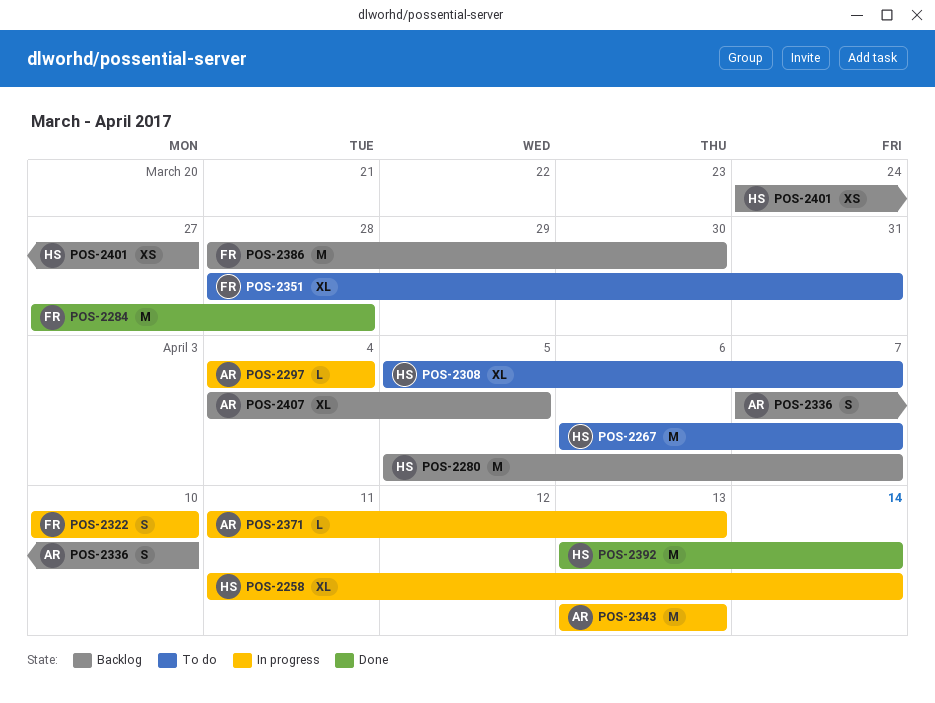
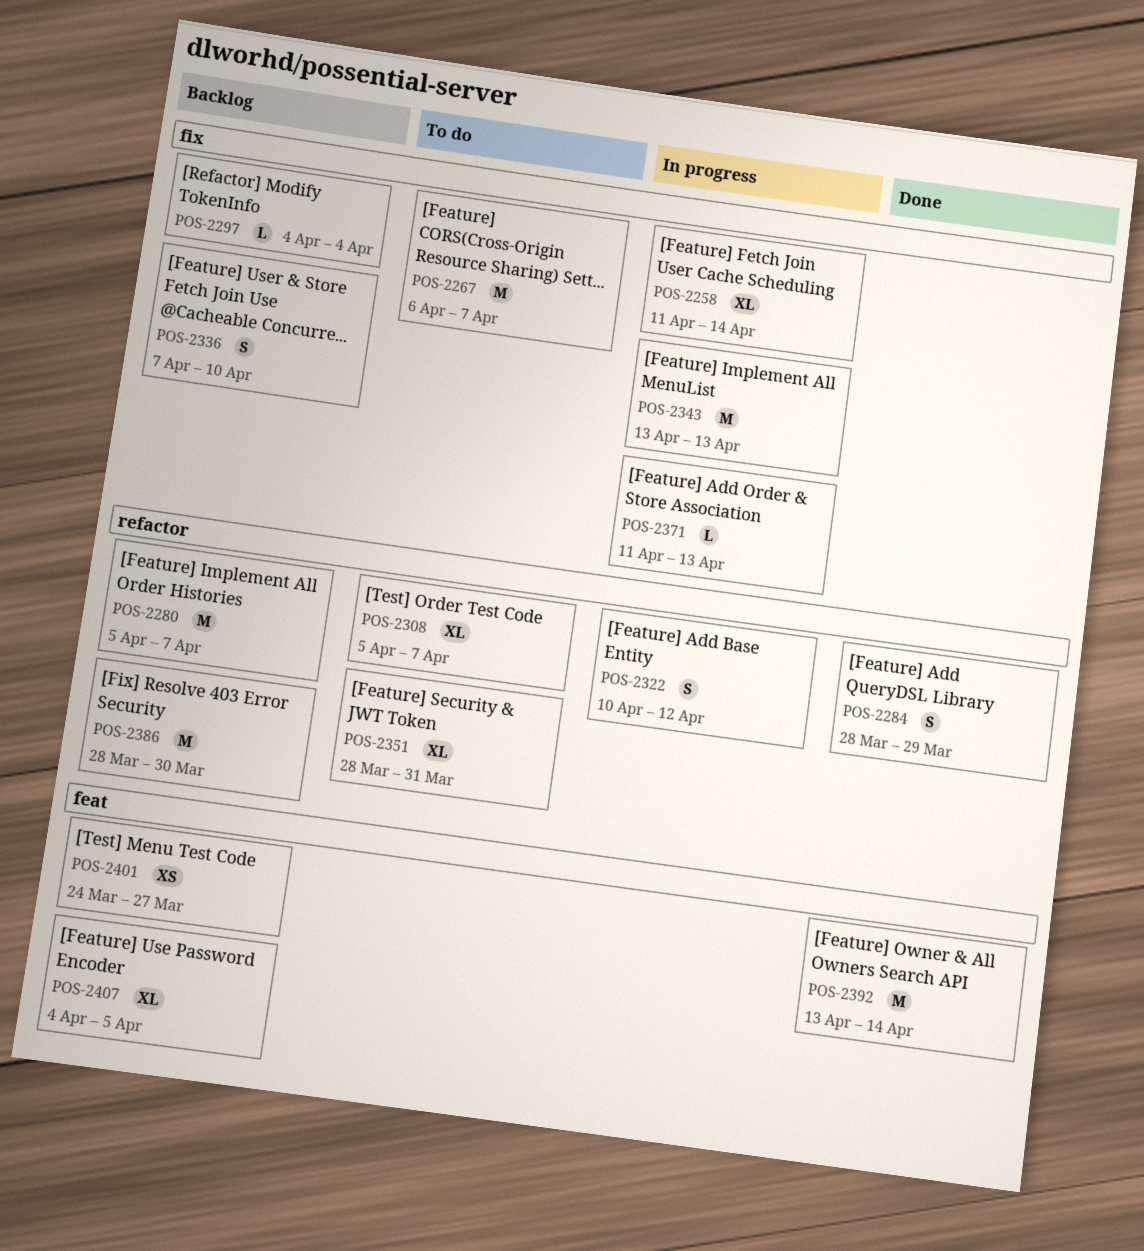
POS-2284, estimate: M -> S
POS-2284, start: Mar 27 -> Mar 28
POS-2284, due: Mar 28 -> Mar 29
POS-2297, status: In progress -> Backlog
POS-2322, due: Apr 10 -> Apr 12

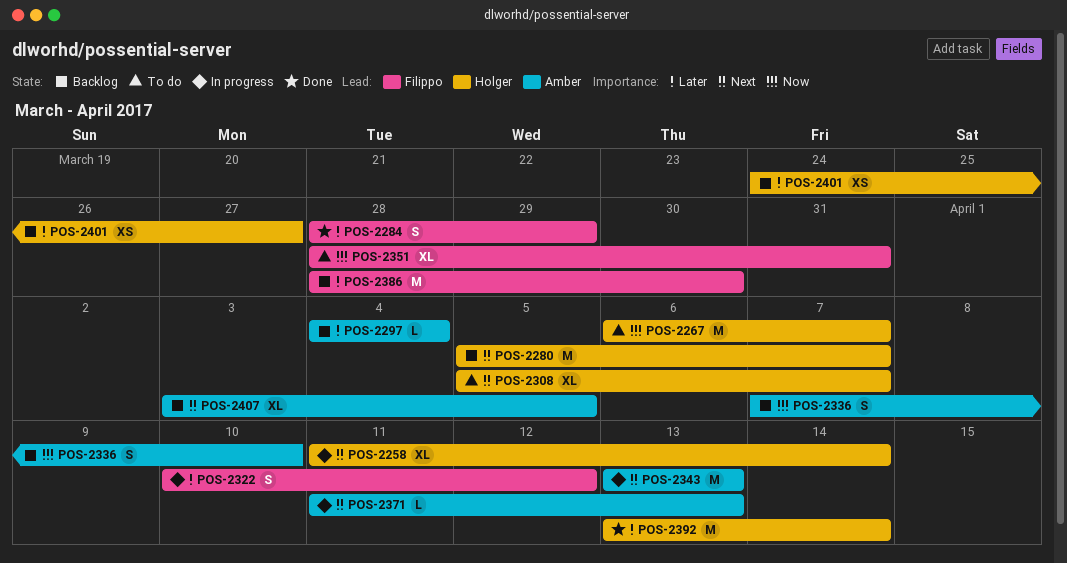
POS-2407, start: Apr 4 -> Apr 3

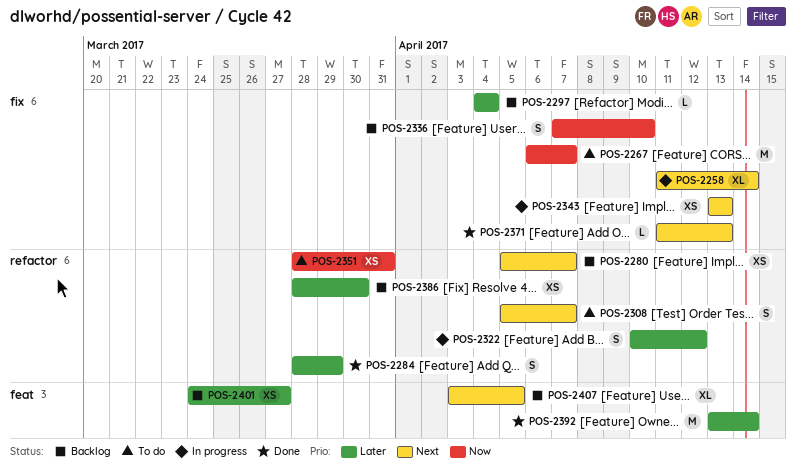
POS-2280, estimate: M -> XS
POS-2308, estimate: XL -> S
POS-2343, estimate: M -> XS
POS-2351, estimate: XL -> XS
POS-2371, status: In progress -> Done
POS-2386, estimate: M -> XS

